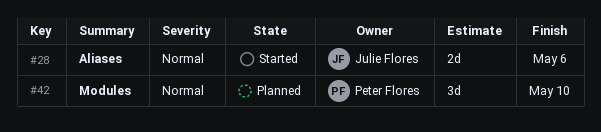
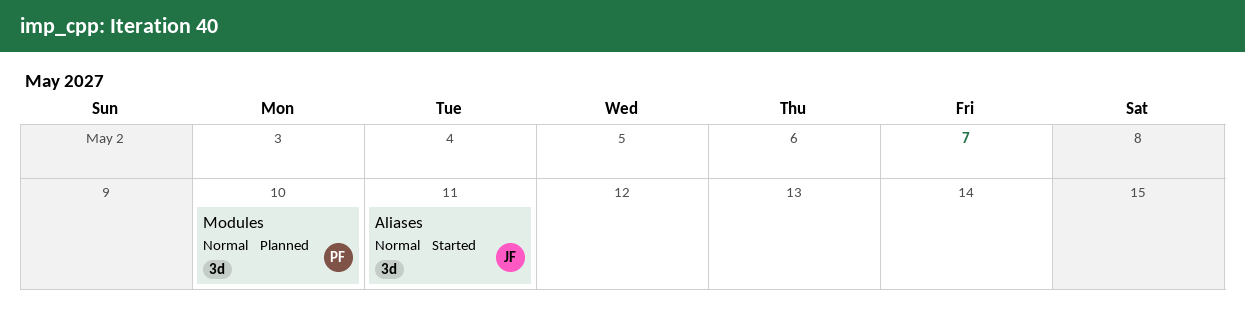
Aliases, estimate: 2d -> 3d
Aliases, due: May 6 -> May 11

